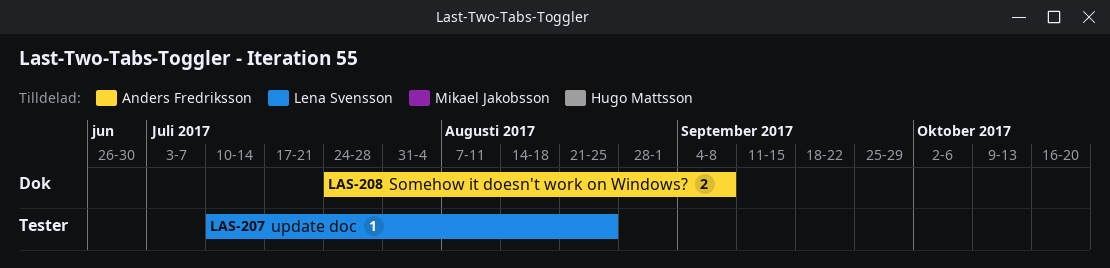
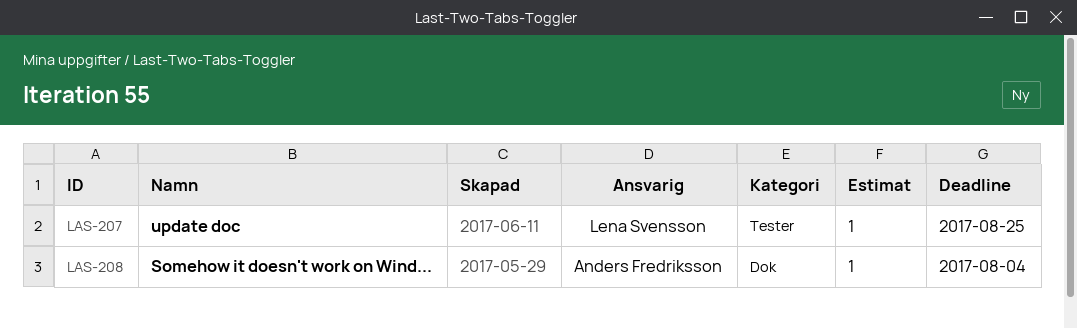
LAS-208, estimate: 2 -> 1
LAS-208, due: Sep 8 -> Aug 4

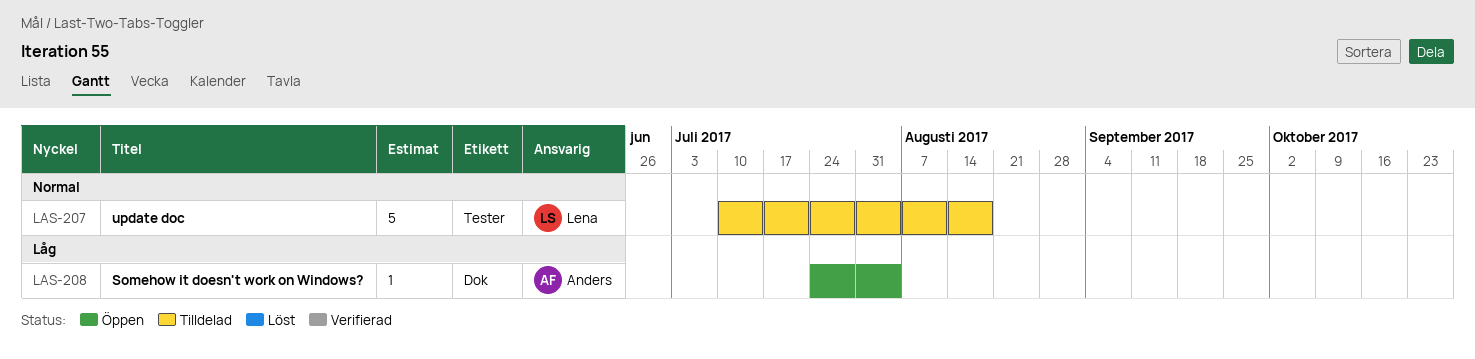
LAS-207, estimate: 1 -> 5
LAS-207, due: Aug 25 -> Aug 18

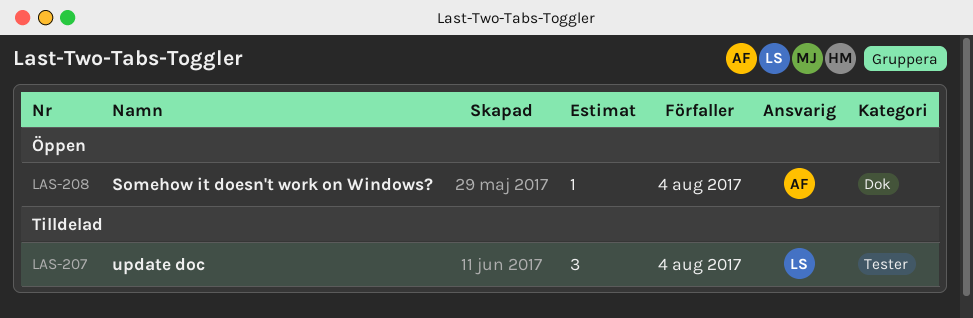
LAS-207, estimate: 5 -> 3
LAS-207, due: Aug 18 -> Aug 4

